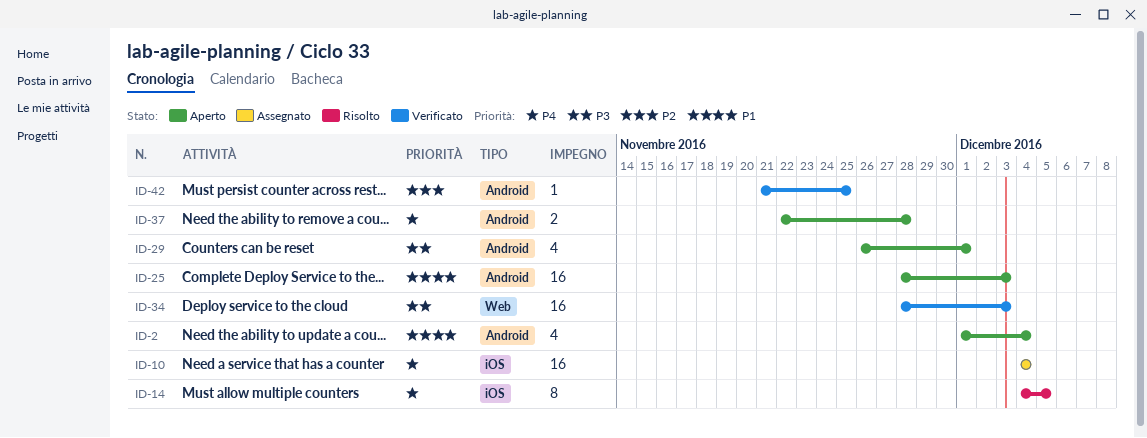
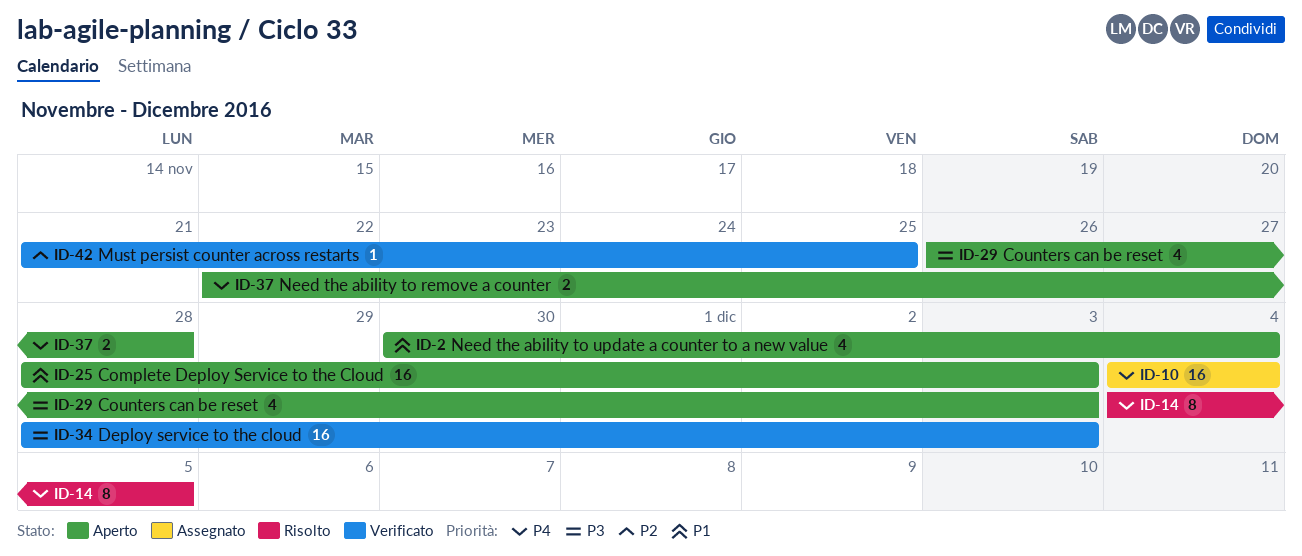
ID-2, start: Dec 1 -> Nov 30
ID-29, due: Dec 1 -> Dec 3

